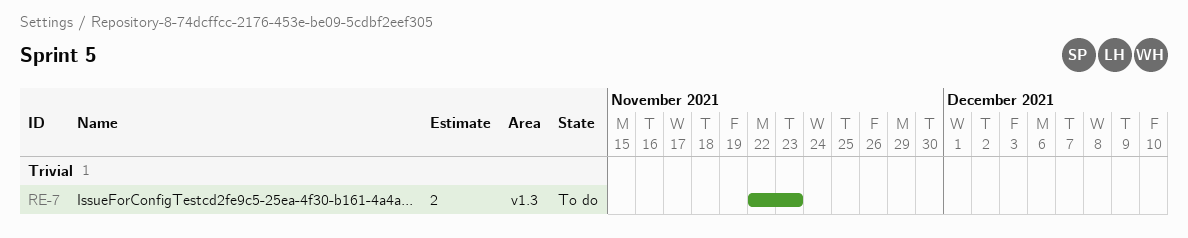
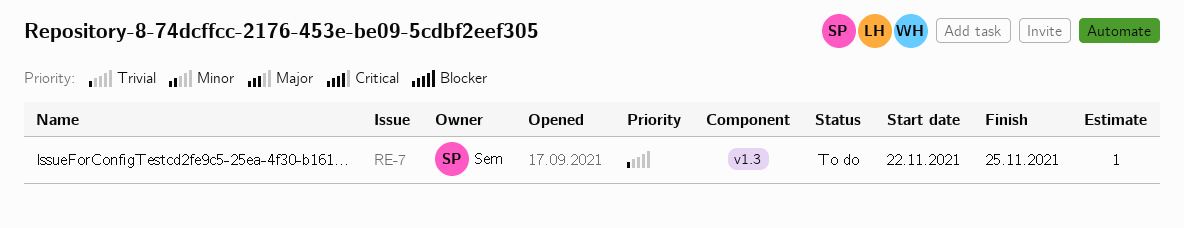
RE-7, estimate: 2 -> 1
RE-7, due: Nov 23 -> Nov 25

